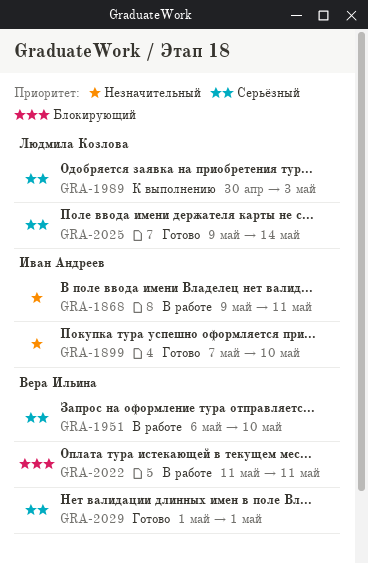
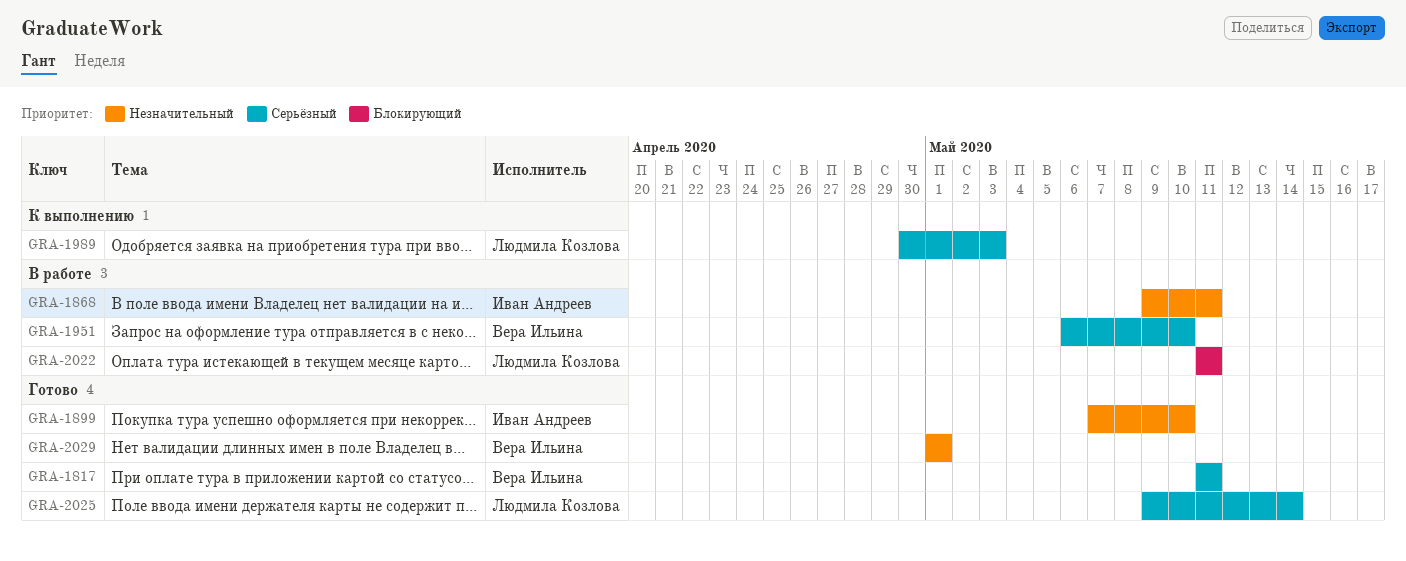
GRA-1817: none -> present
GRA-2022, owner: Вера Ильина -> Людмила Козлова
GRA-2029, priority: Серьёзный -> Незначительный

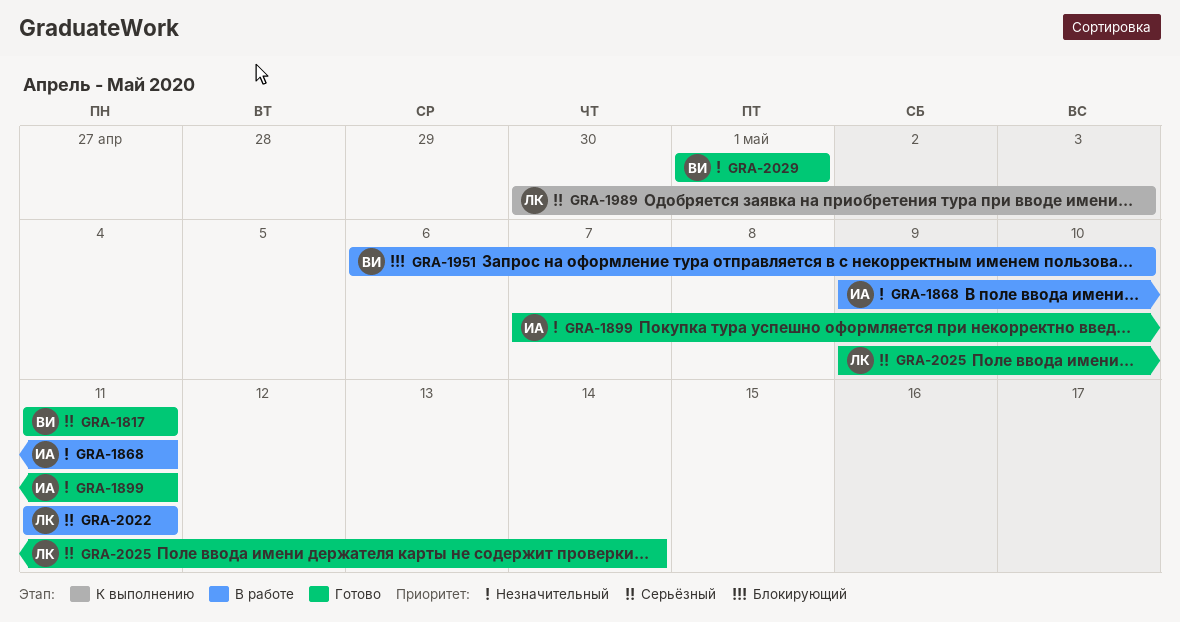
GRA-1899, due: May 10 -> May 11
GRA-1951, priority: Серьёзный -> Блокирующий
GRA-2022, priority: Блокирующий -> Серьёзный

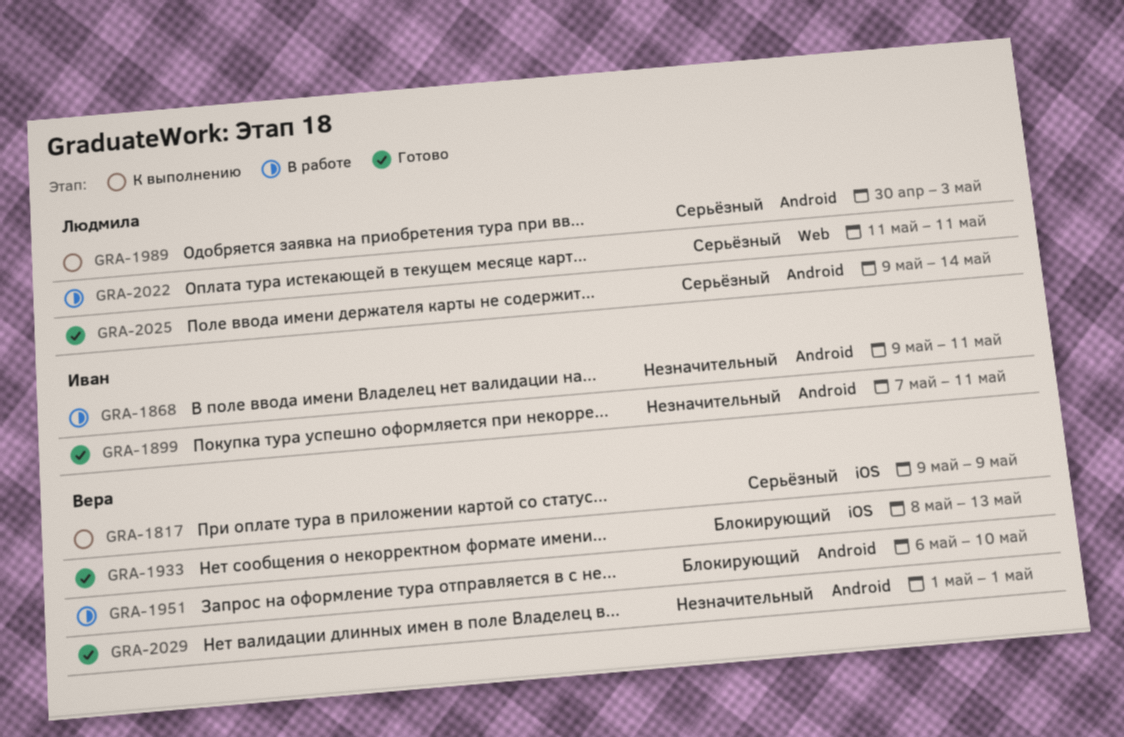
GRA-1817, status: Готово -> К выполнению
GRA-1817, start: May 11 -> May 9
GRA-1817, due: May 11 -> May 9
GRA-1933: none -> present

